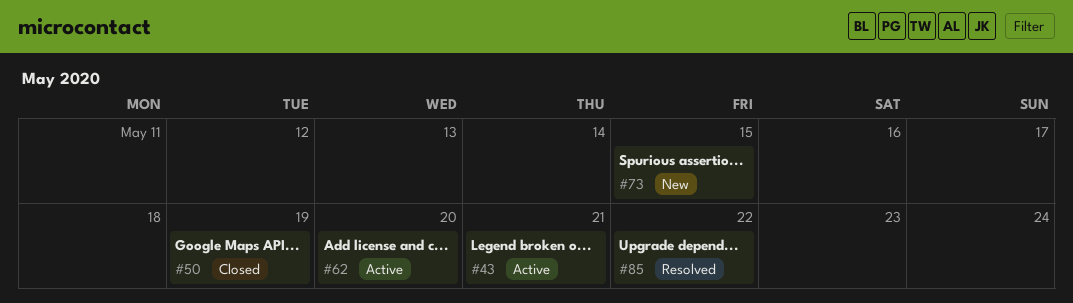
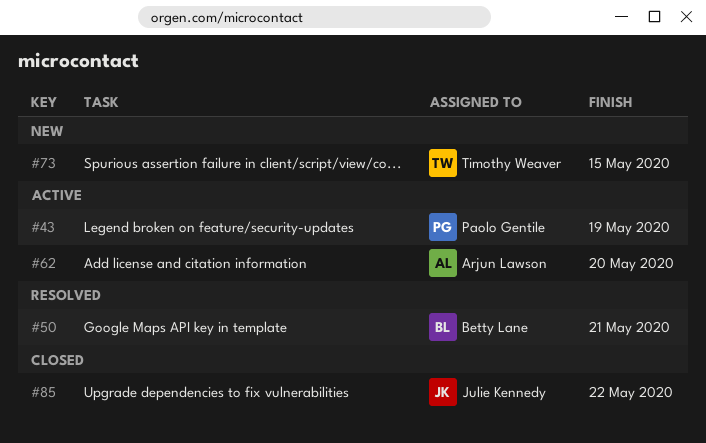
#43, due: May 21 -> May 19
#50, status: Closed -> Resolved
#50, due: May 19 -> May 21
#85, status: Resolved -> Closed

